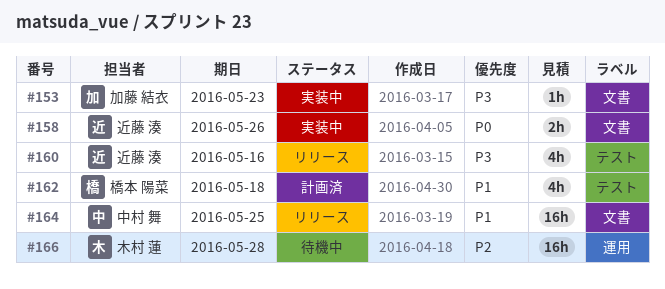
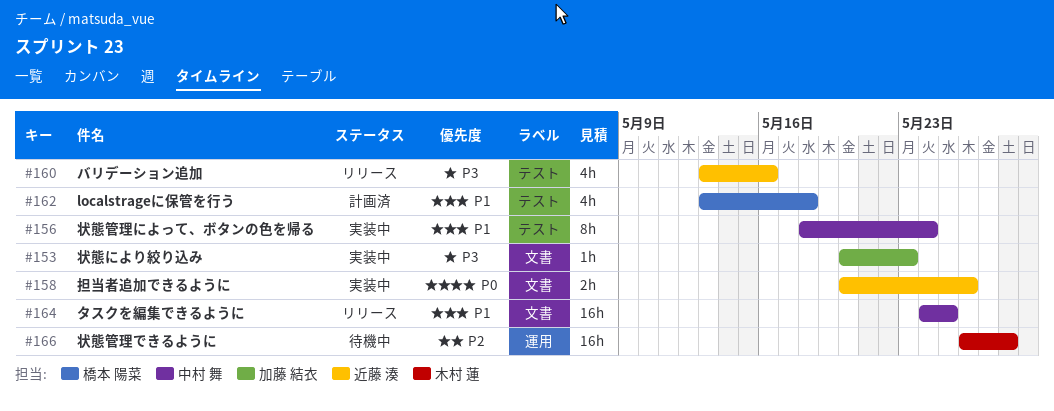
#156: none -> present

